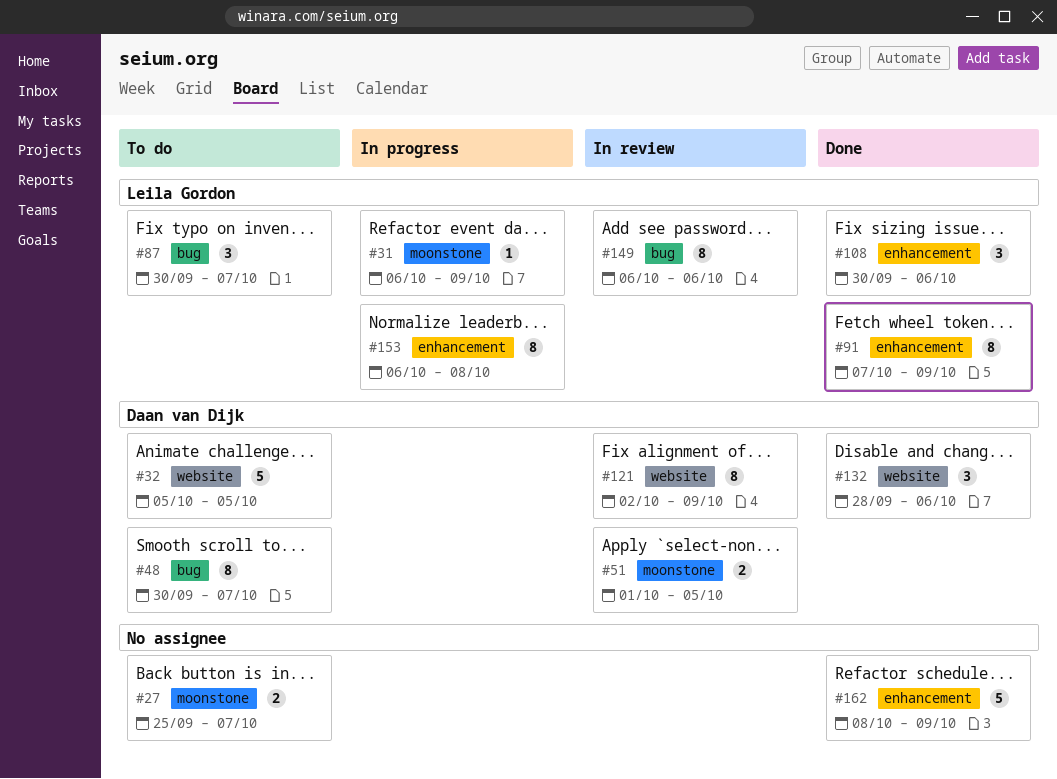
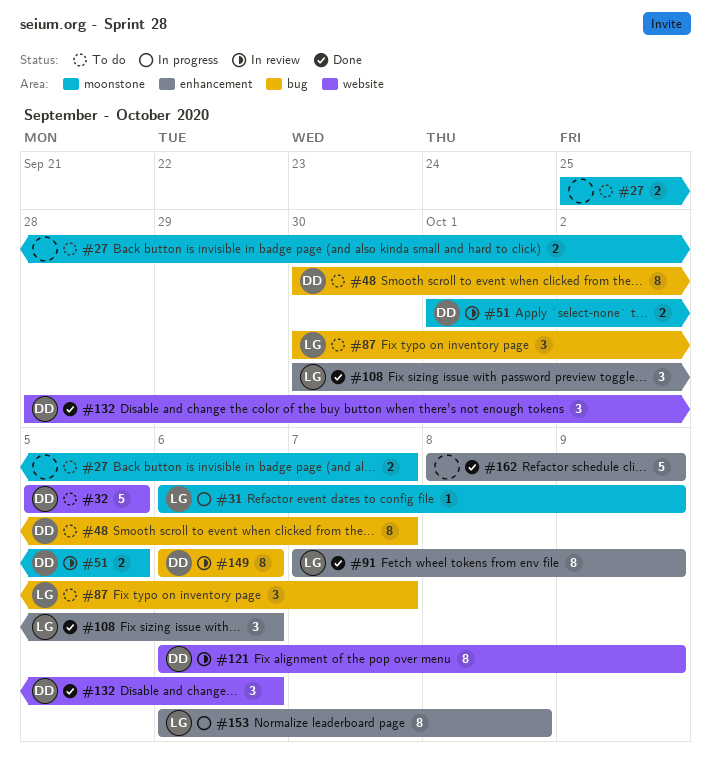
#121, start: Oct 2 -> Oct 6
#149, owner: Leila Gordon -> Daan van Dijk

